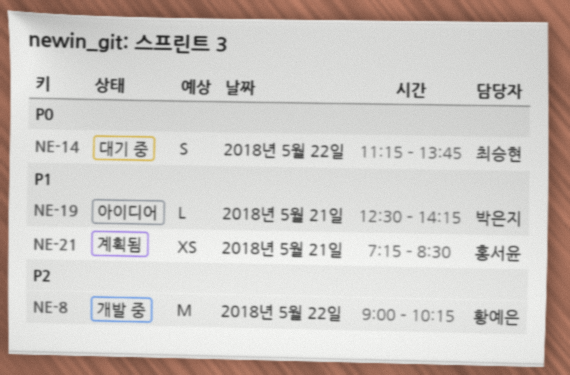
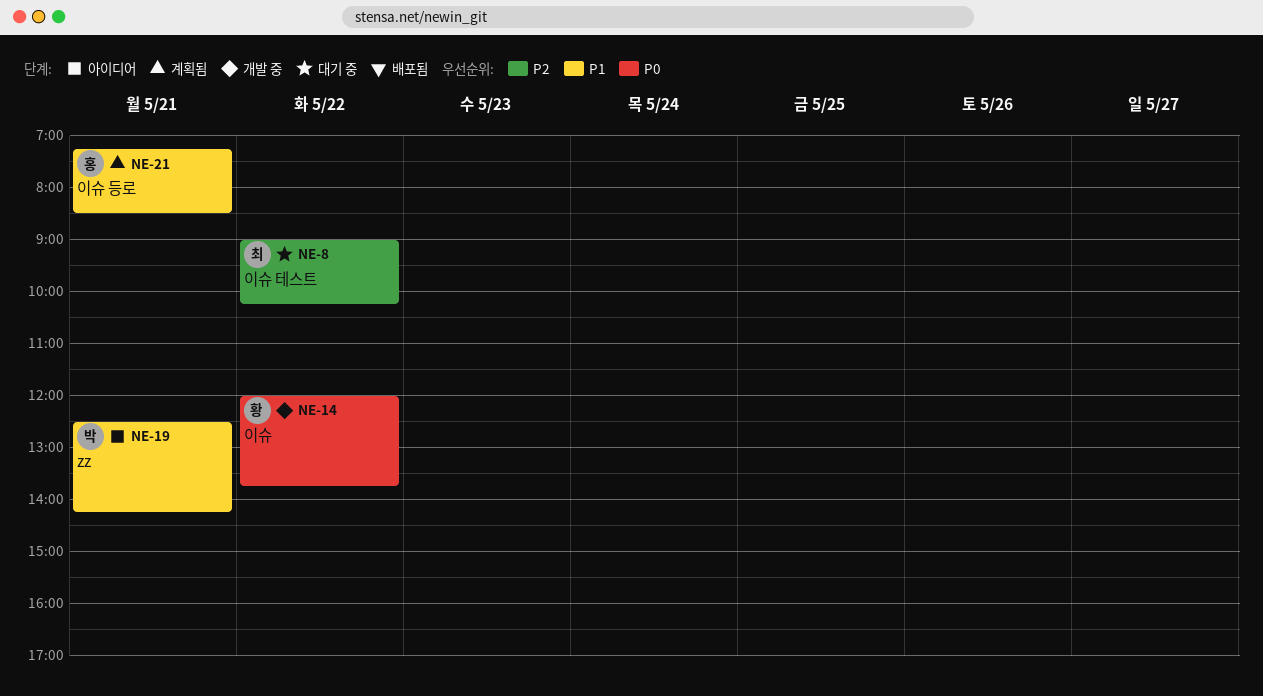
NE-8, status: 개발 중 -> 대기 중
NE-8, owner: 황예은 -> 최승현
NE-14, status: 대기 중 -> 개발 중
NE-14, owner: 최승현 -> 황예은
NE-14, begins: 11:15 -> 12:00

